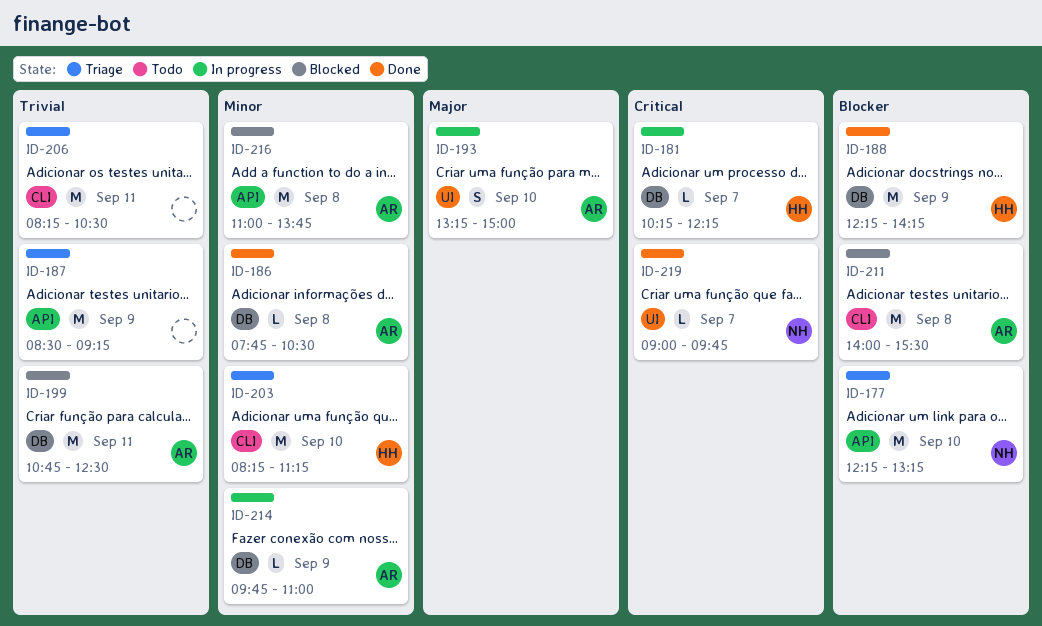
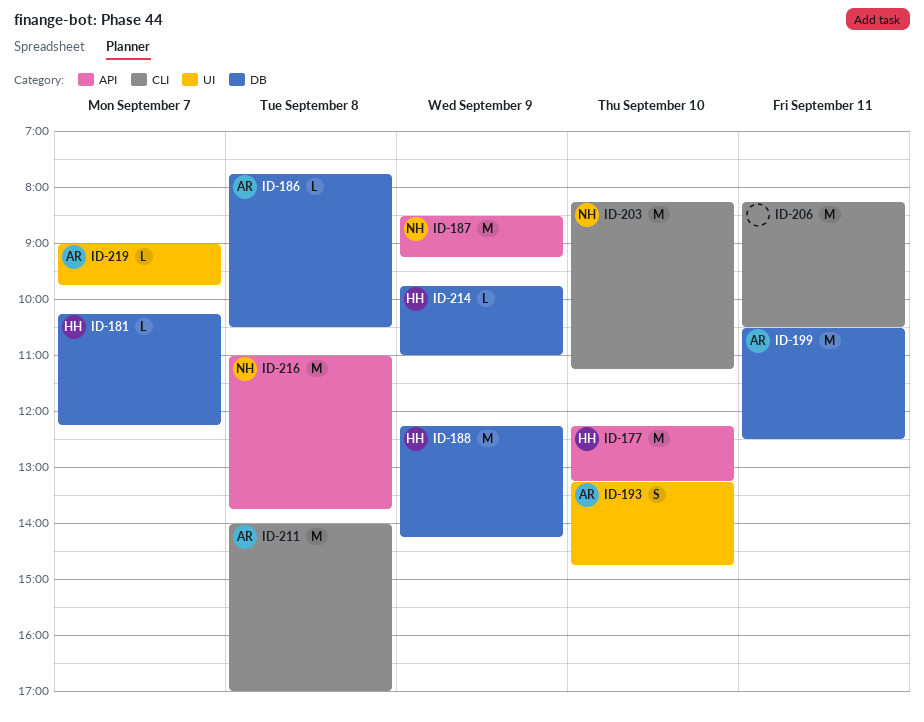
ID-177, owner: NH -> HH
ID-187, owner: none -> NH
ID-193, ends: 15:00 -> 14:45
ID-199, begins: 10:45 -> 10:30
ID-203, owner: HH -> NH
ID-211, ends: 15:30 -> 17:00
ID-214, owner: AR -> HH
ID-216, owner: AR -> NH
ID-219, owner: NH -> AR

